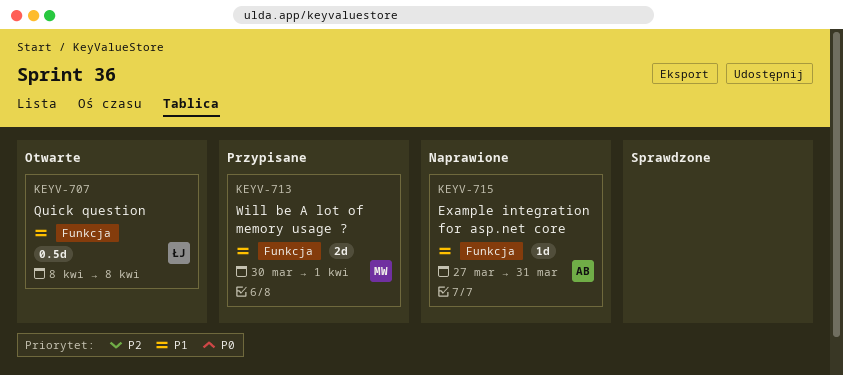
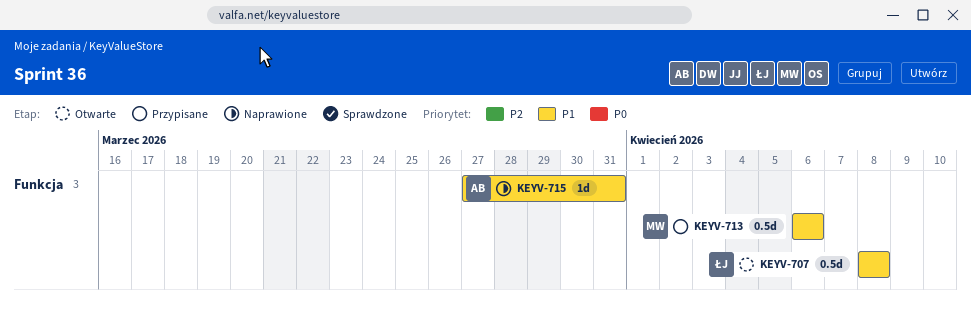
KEYV-713, estimate: 2d -> 0.5d
KEYV-713, start: Mar 30 -> Apr 6
KEYV-713, due: Apr 1 -> Apr 6

